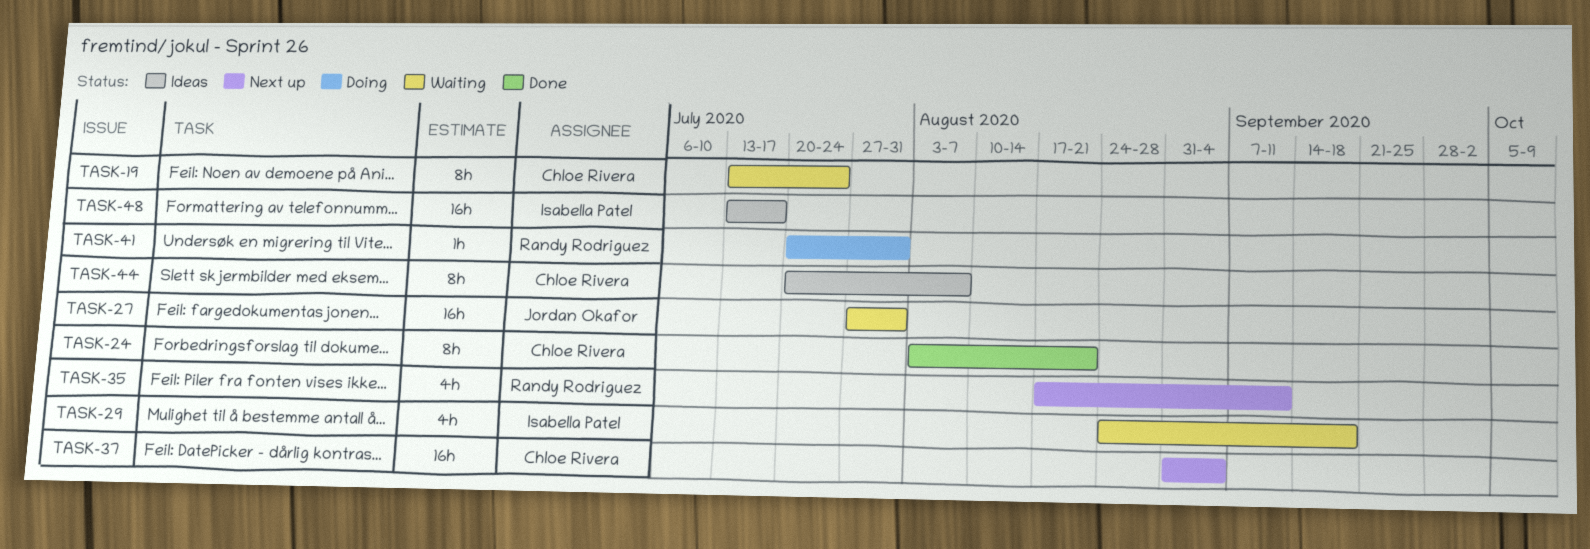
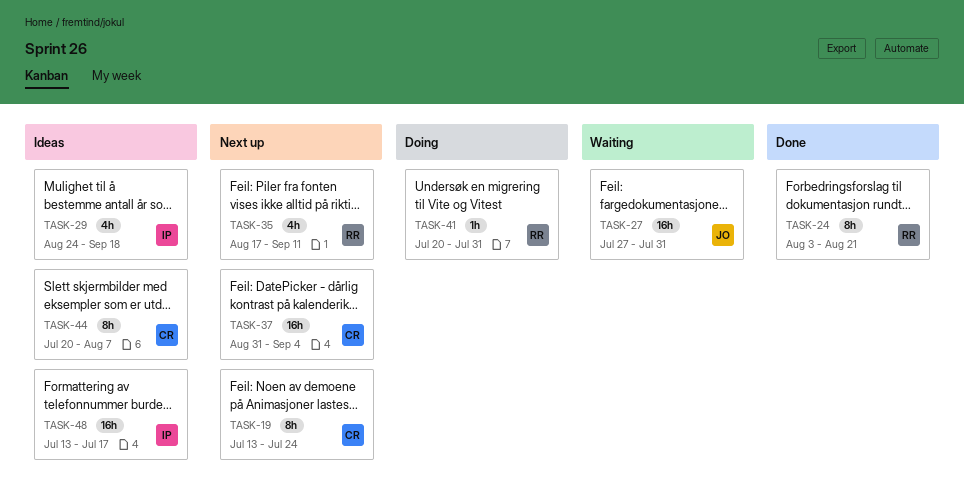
TASK-19, status: Waiting -> Next up
TASK-24, owner: Chloe Rivera -> Randy Rodriguez
TASK-29, status: Waiting -> Ideas

